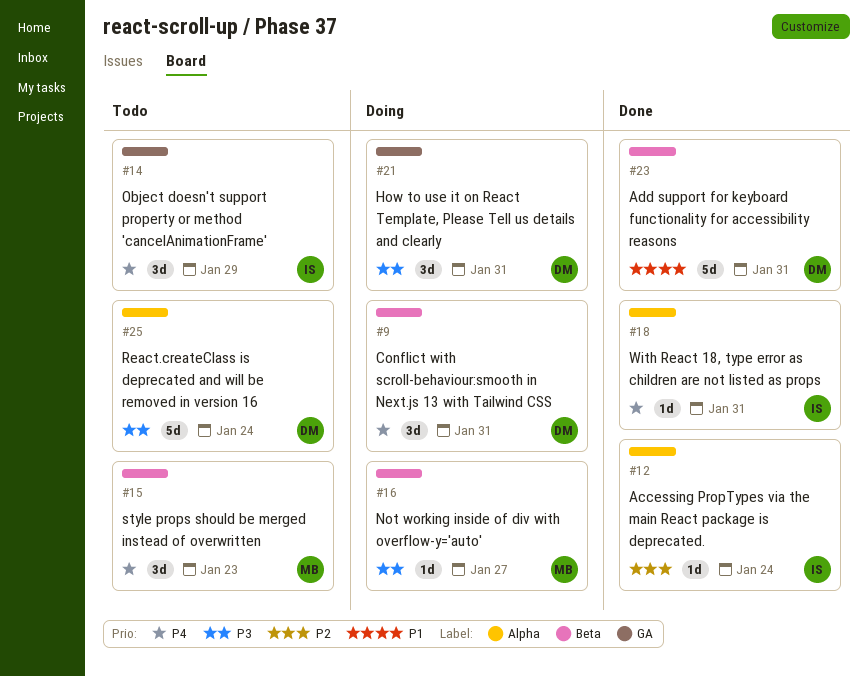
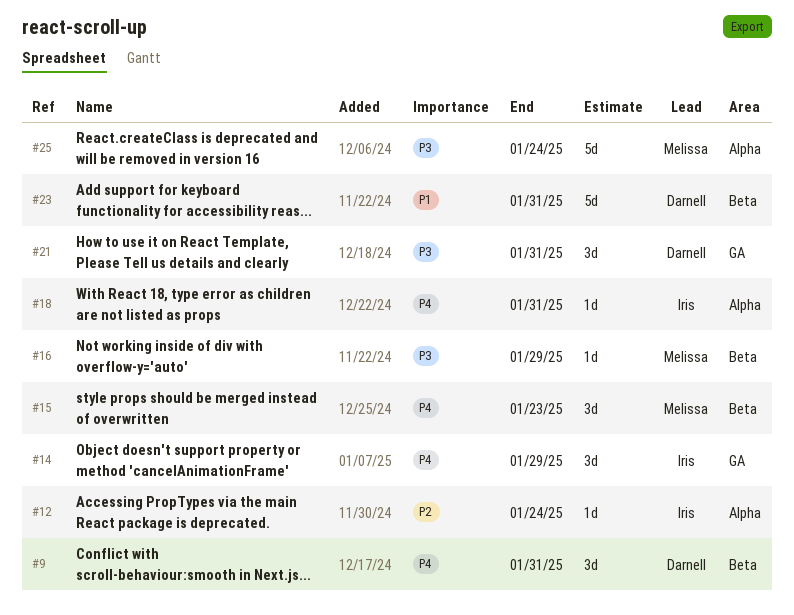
#16, due: Jan 27 -> Jan 29
#25, owner: Darnell -> Melissa

